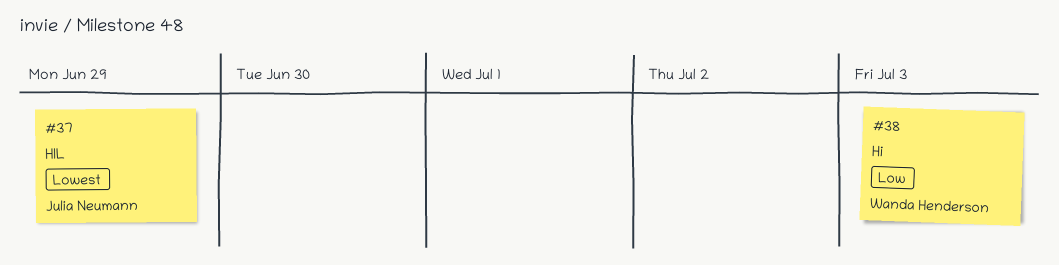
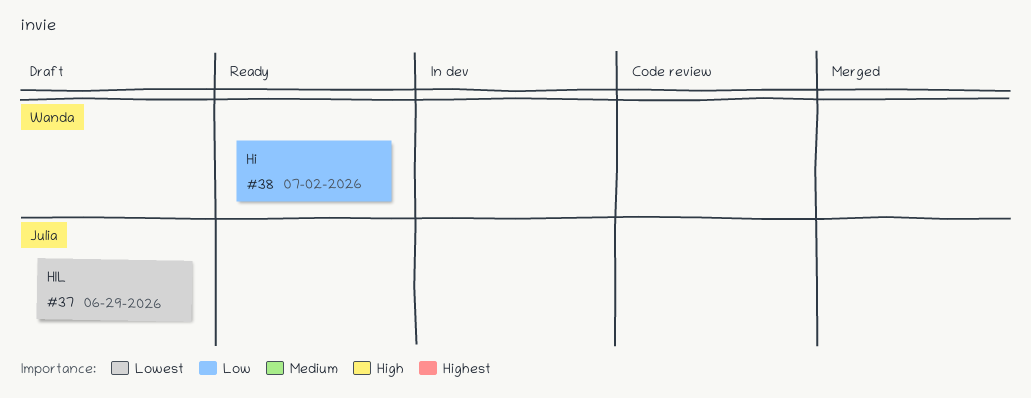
#38, due: Jul 3 -> Jul 2

